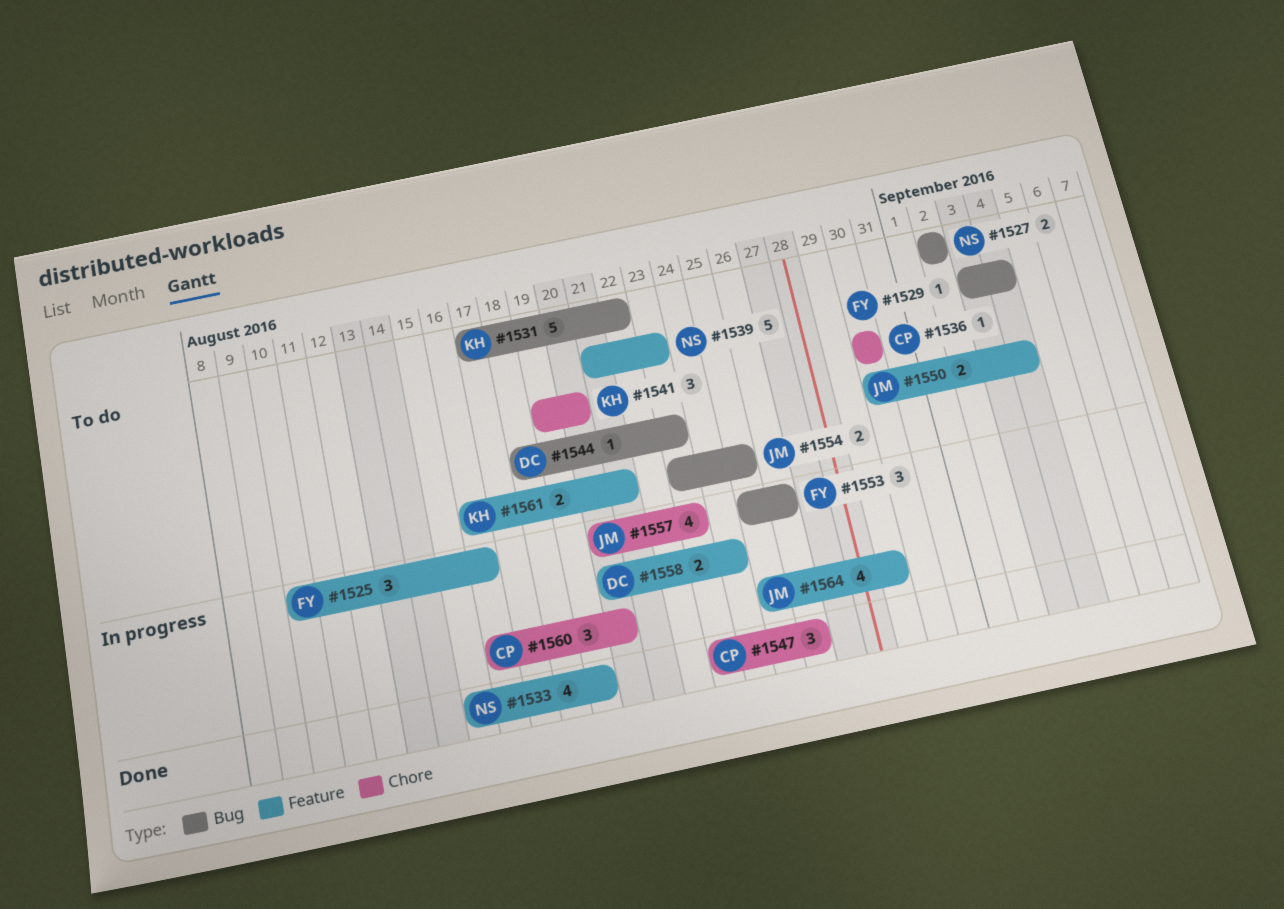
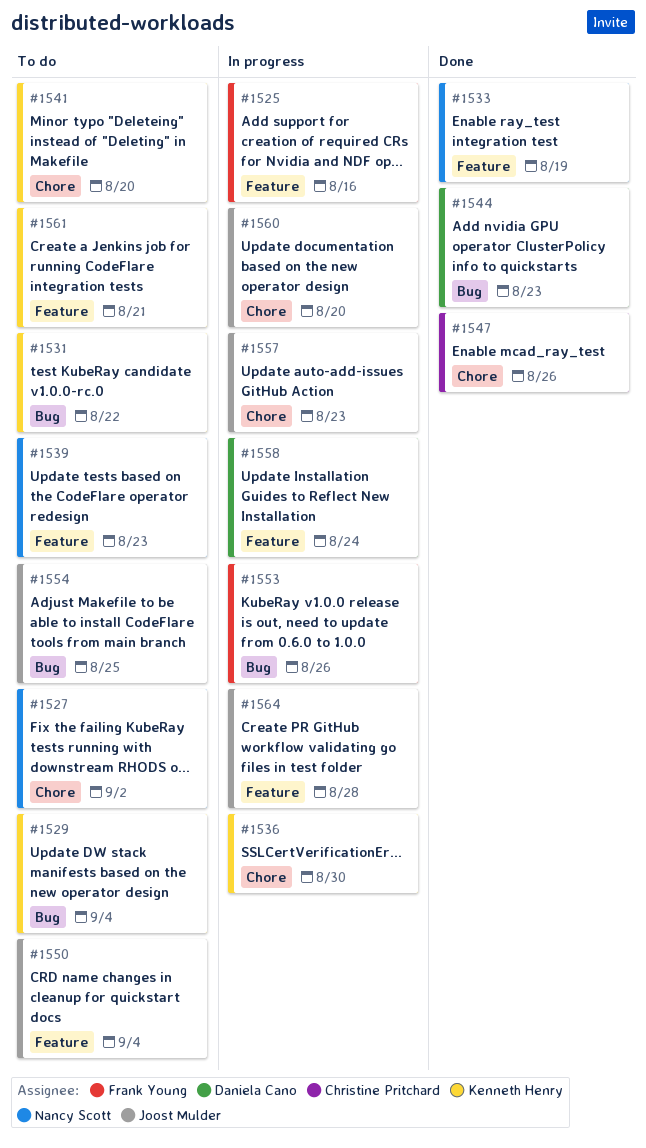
#1527, label: Bug -> Chore
#1529, owner: Frank Young -> Kenneth Henry
#1536, status: To do -> In progress
#1536, owner: Christine Pritchard -> Kenneth Henry
#1544, status: To do -> Done
#1560, owner: Christine Pritchard -> Joost Mulder
#1564, due: Aug 29 -> Aug 28

